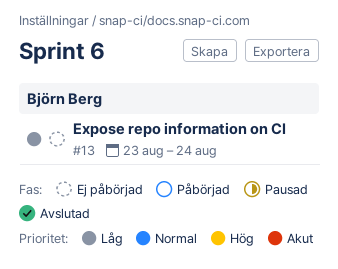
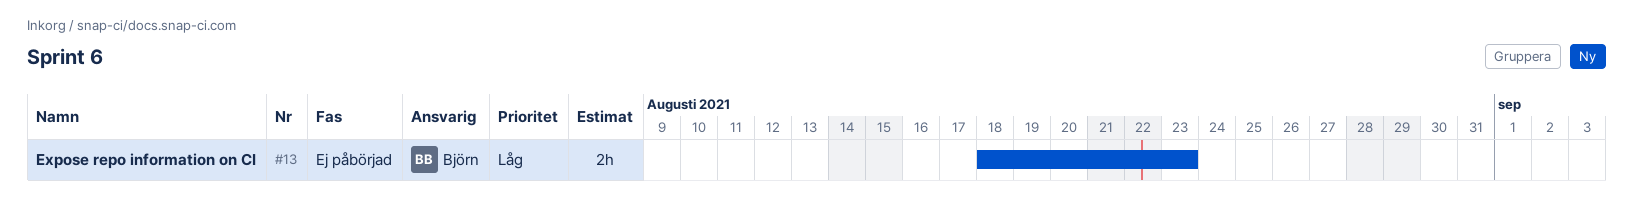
#13, start: Aug 23 -> Aug 18
#13, due: Aug 24 -> Aug 23

